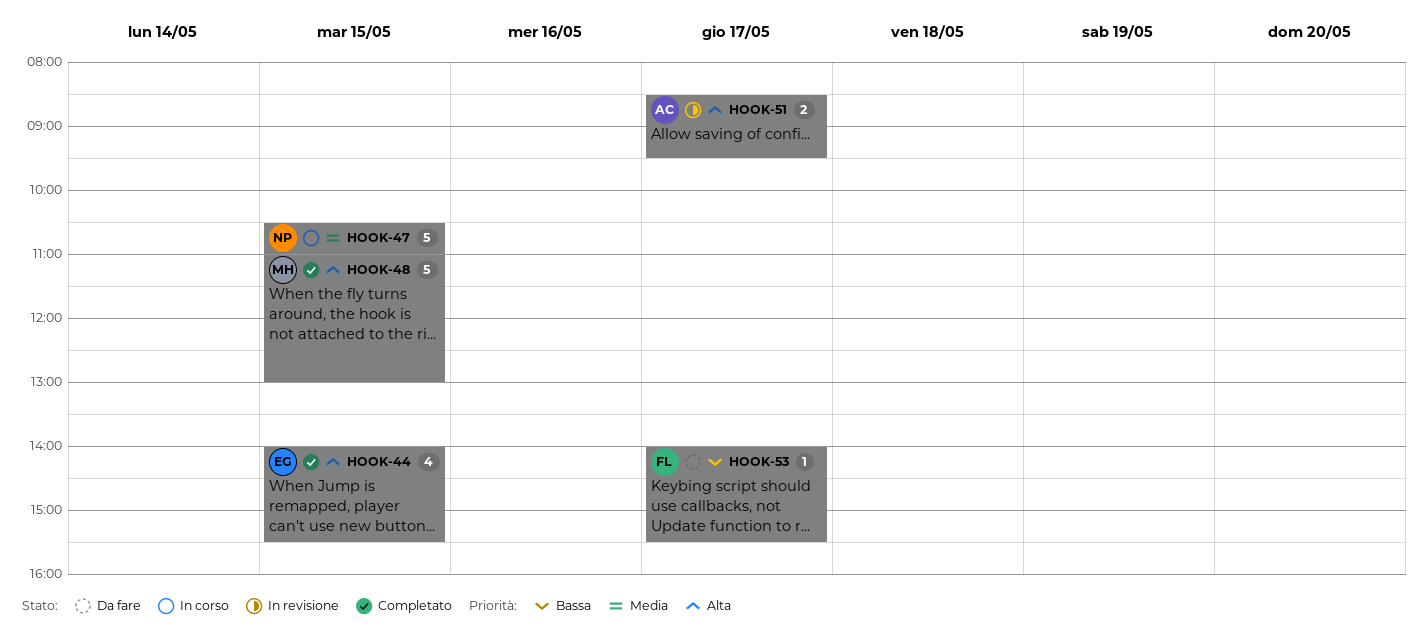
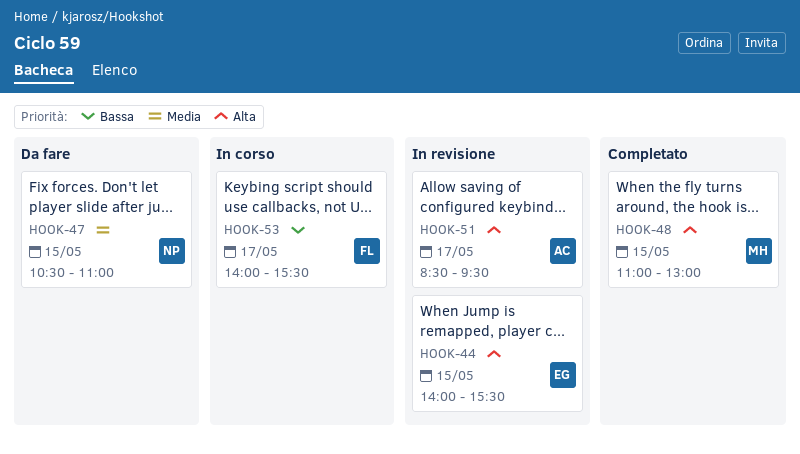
HOOK-44, status: Completato -> In revisione
HOOK-47, status: In corso -> Da fare
HOOK-53, status: Da fare -> In corso

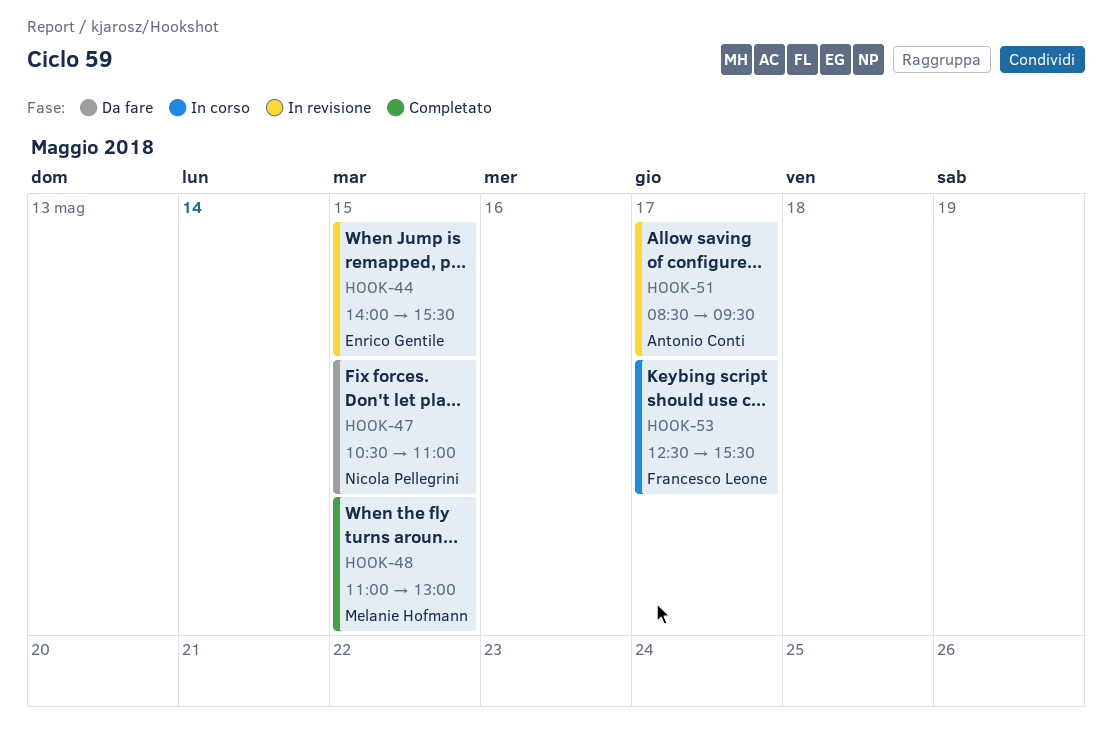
HOOK-53, begins: 14:00 -> 12:30

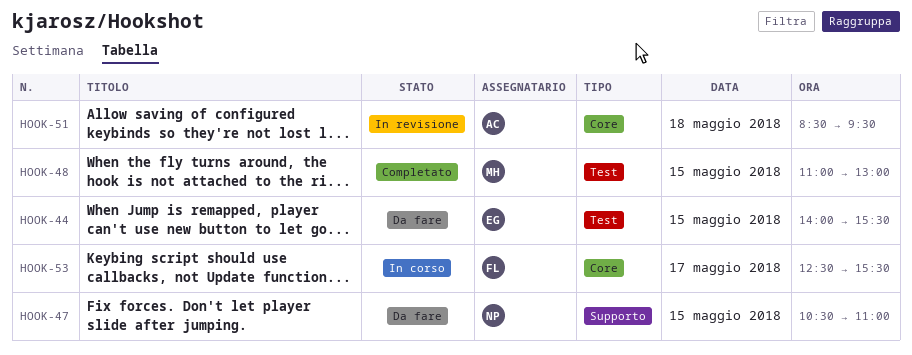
HOOK-44, status: In revisione -> Da fare
HOOK-51, day: May 17 -> May 18

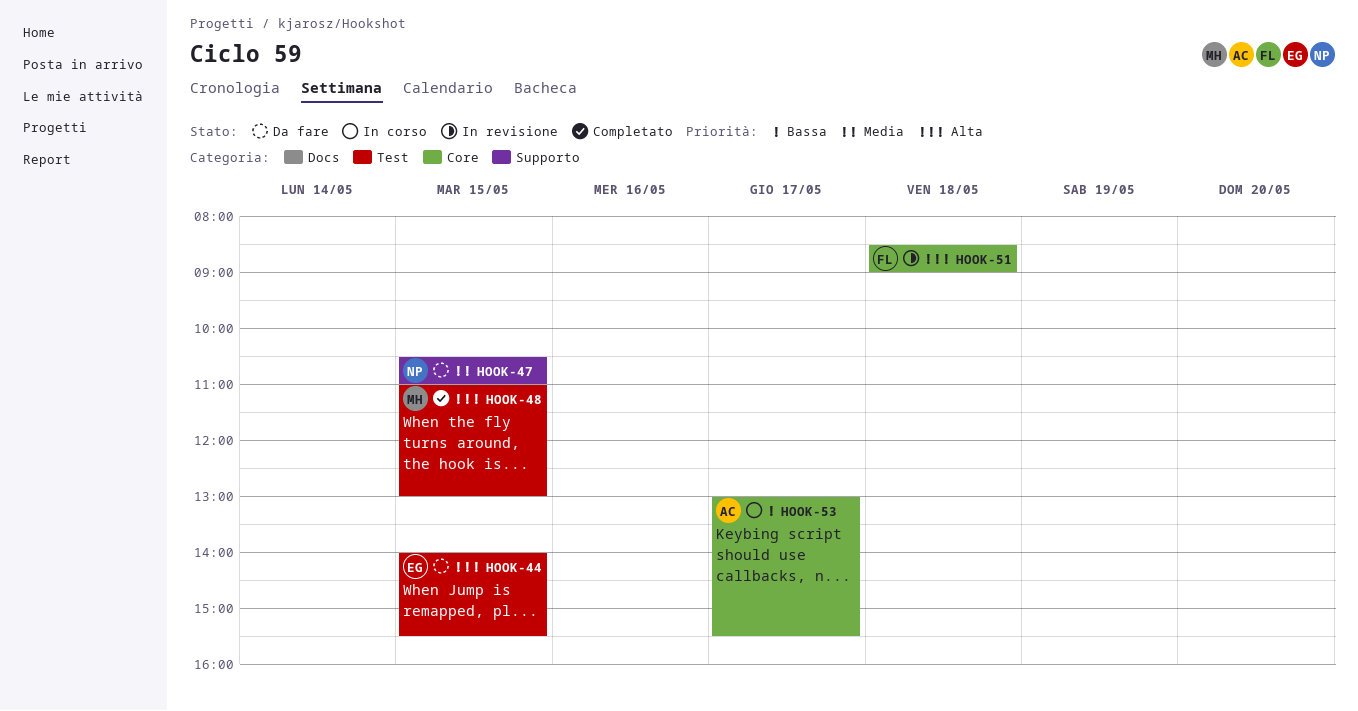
HOOK-51, owner: AC -> FL
HOOK-51, ends: 09:30 -> 09:00
HOOK-53, owner: FL -> AC
HOOK-53, begins: 12:30 -> 13:00

